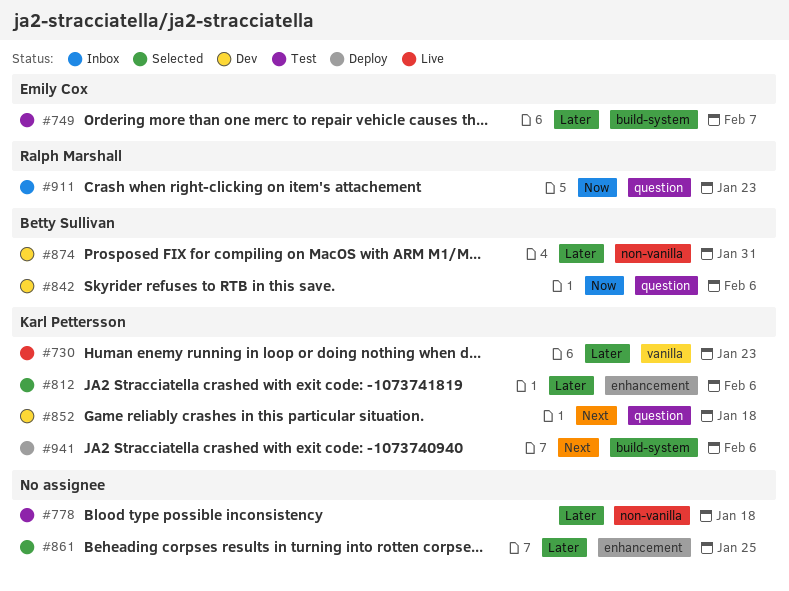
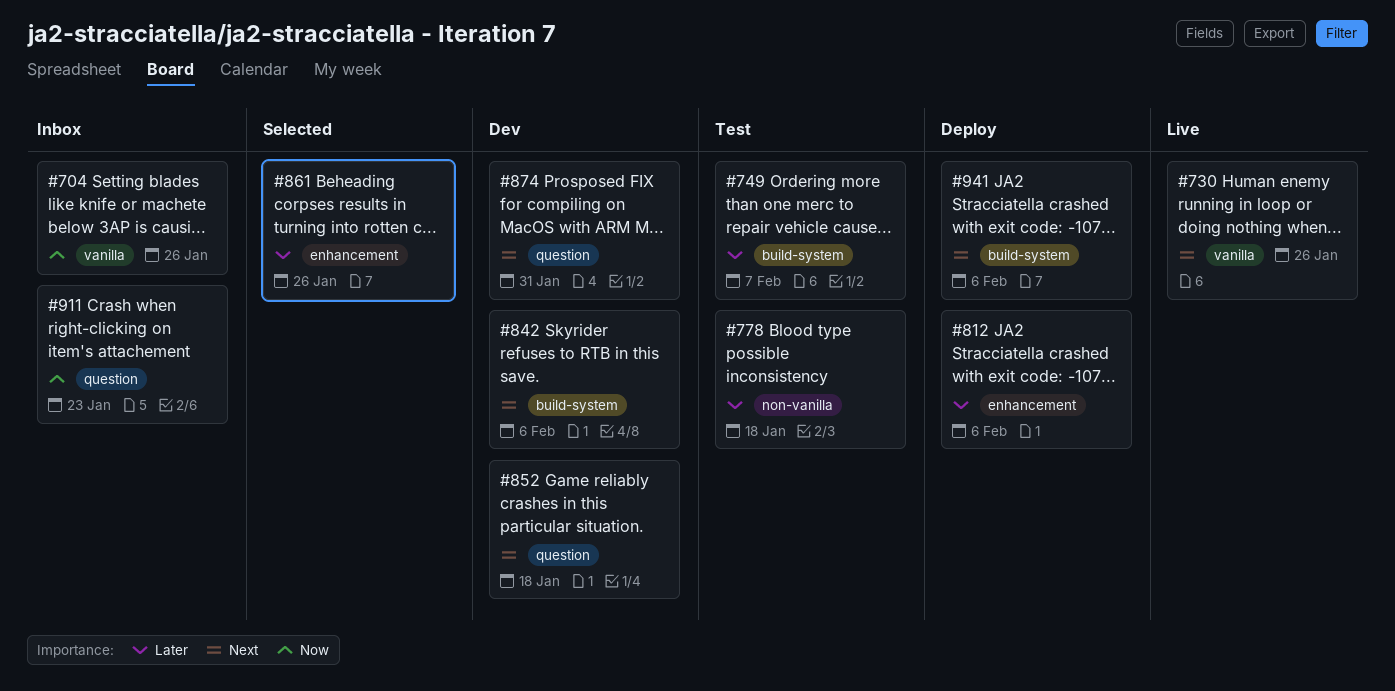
#704: none -> present
#730, priority: Later -> Next
#730, due: Jan 23 -> Jan 26
#812, status: Selected -> Deploy
#842, priority: Now -> Next
#842, label: question -> build-system
#861, due: Jan 25 -> Jan 26
#874, priority: Later -> Next
#874, label: non-vanilla -> question

